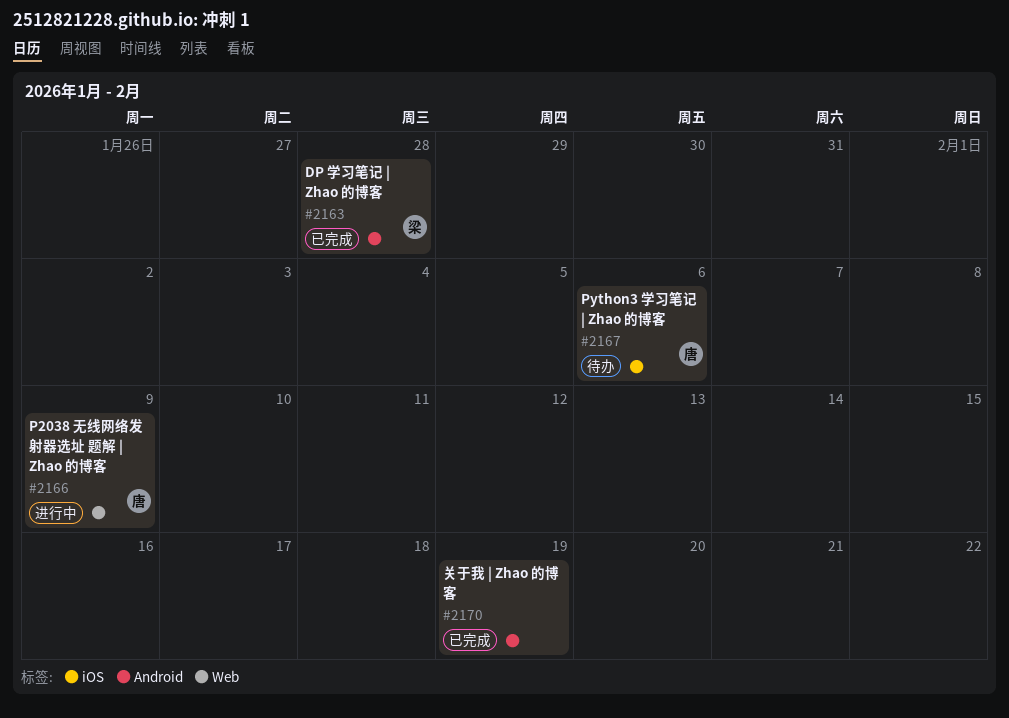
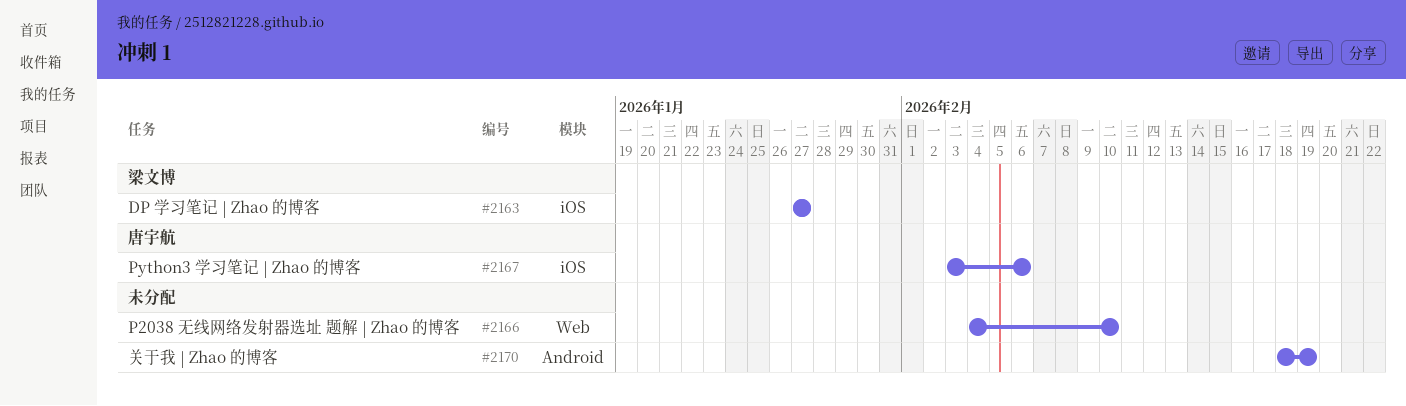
#2163, label: Android -> iOS
#2163, due: Jan 28 -> Jan 27
#2166, owner: 唐宇航 -> none
#2166, due: Feb 9 -> Feb 10

